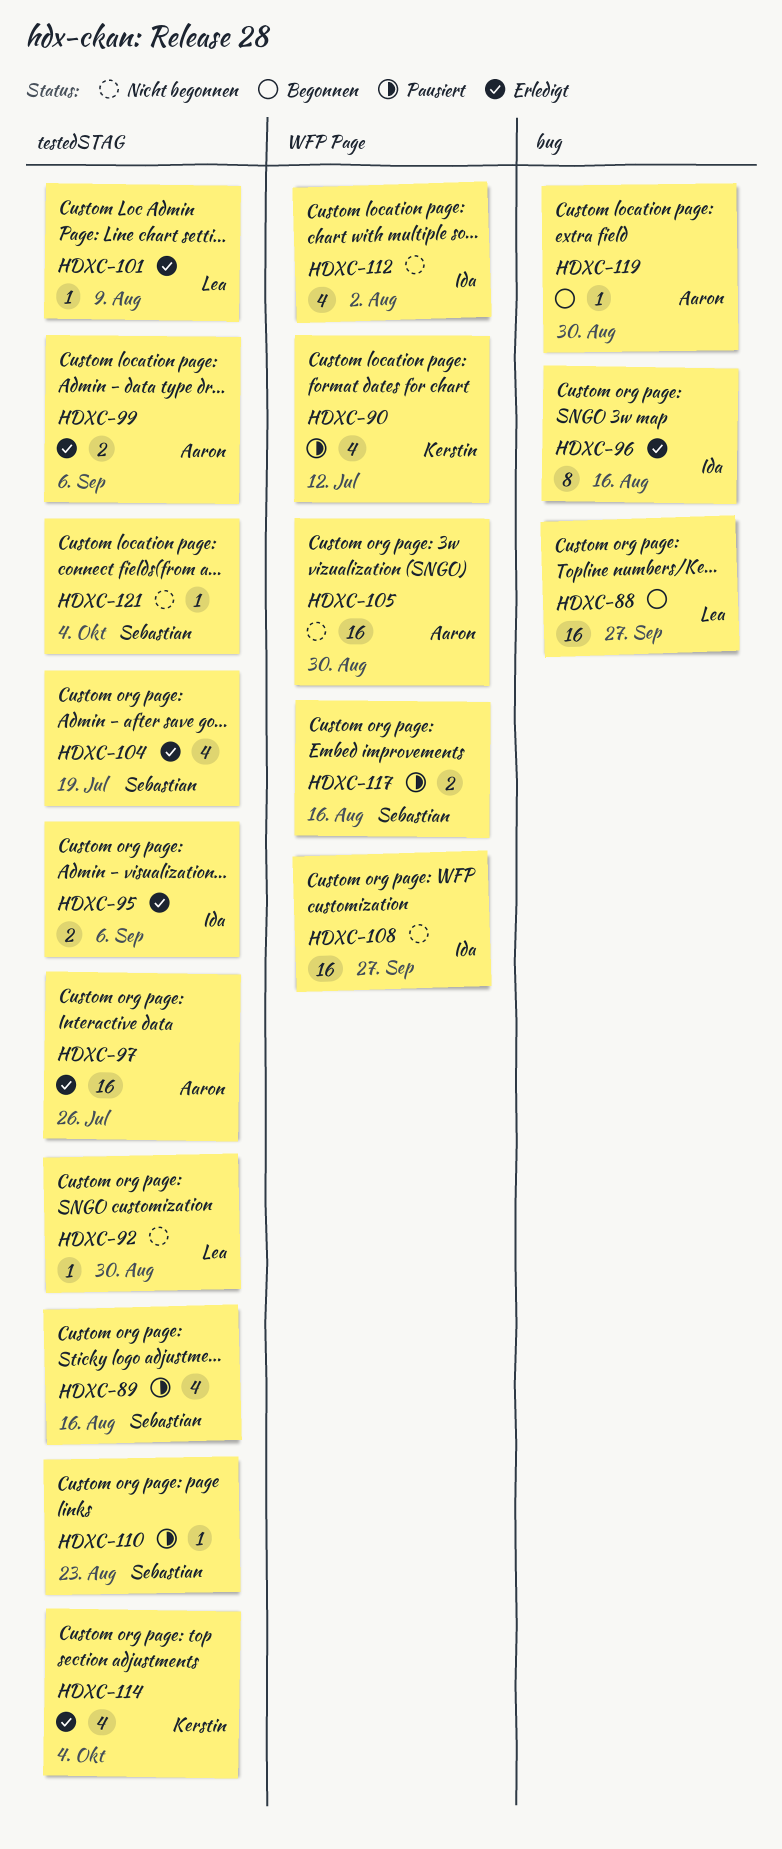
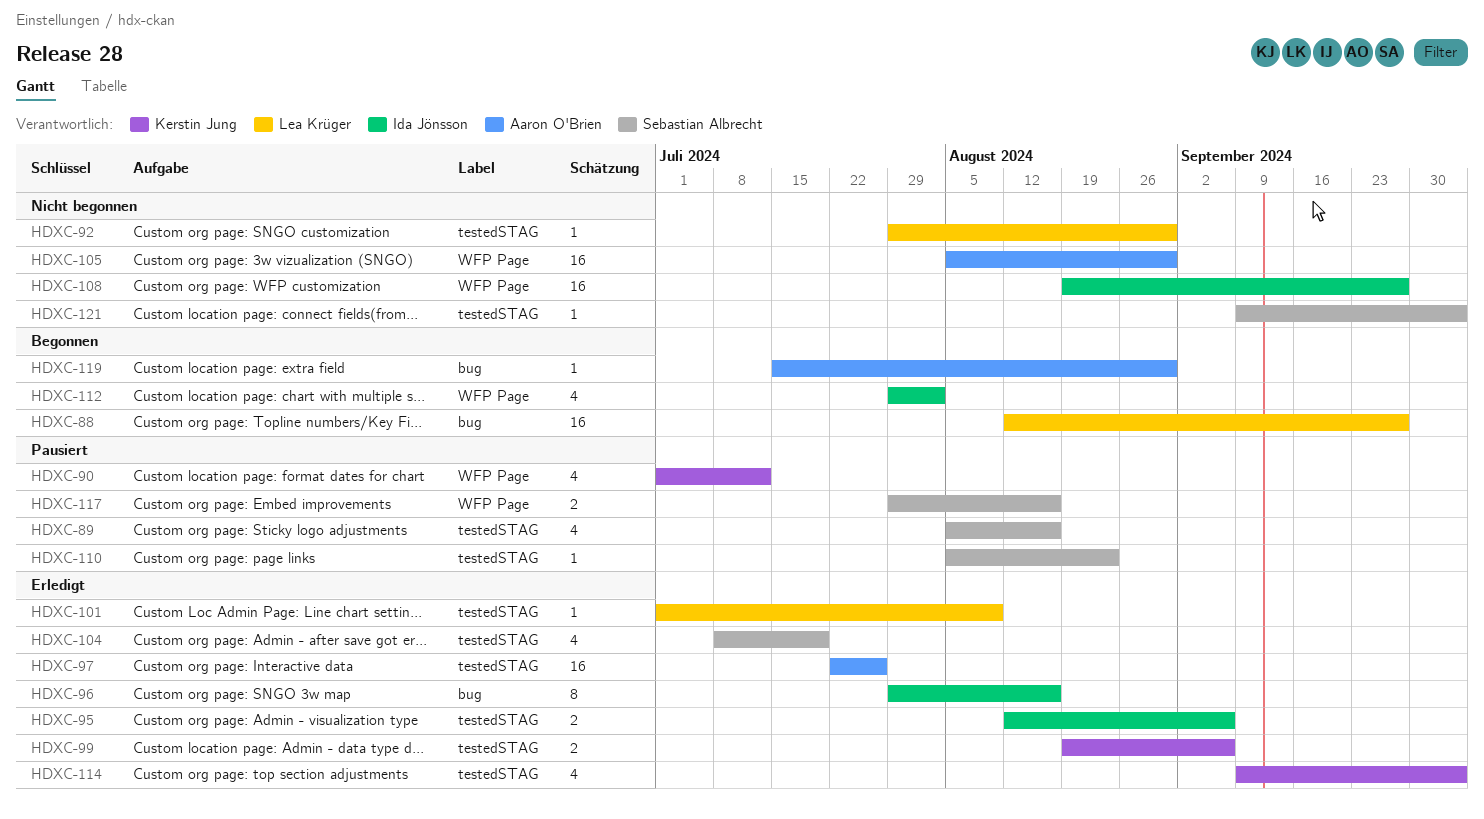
HDXC-99, owner: Aaron O'Brien -> Kerstin Jung
HDXC-112, status: Nicht begonnen -> Begonnen

